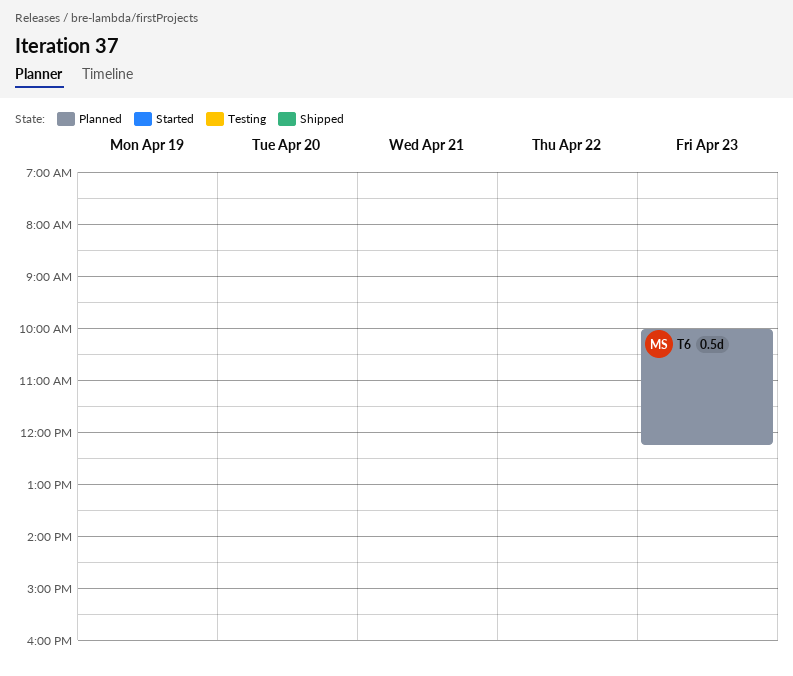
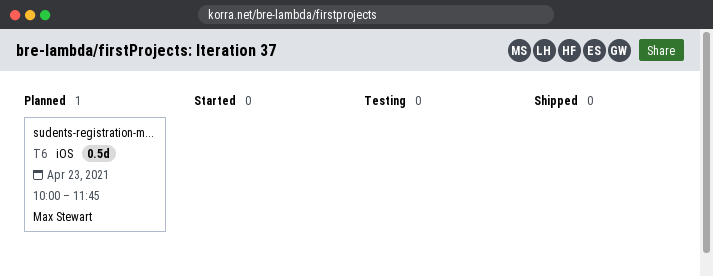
T6, ends: 12:15 -> 11:45

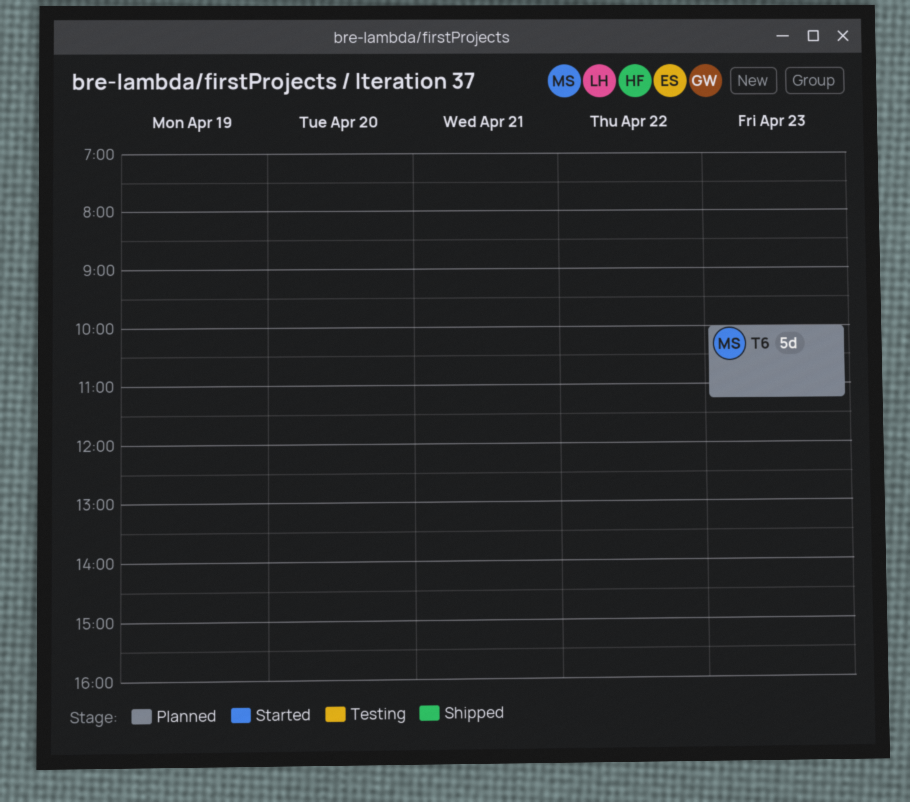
T6, estimate: 0.5d -> 5d
T6, ends: 11:45 -> 11:15

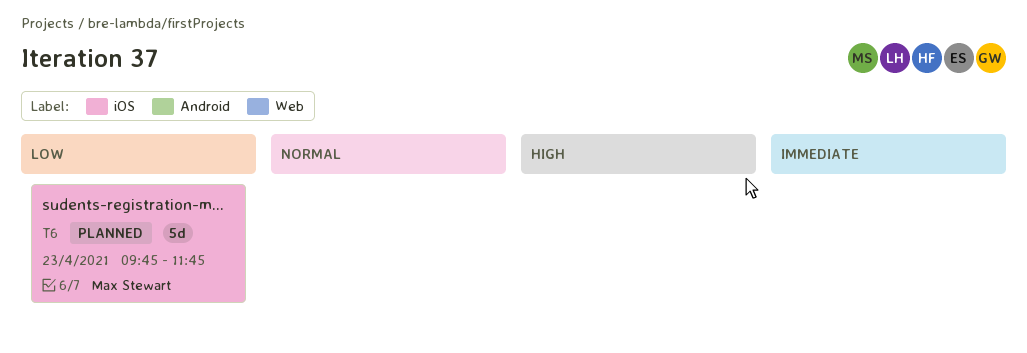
T6, begins: 10:00 -> 09:45
T6, ends: 11:15 -> 11:45

